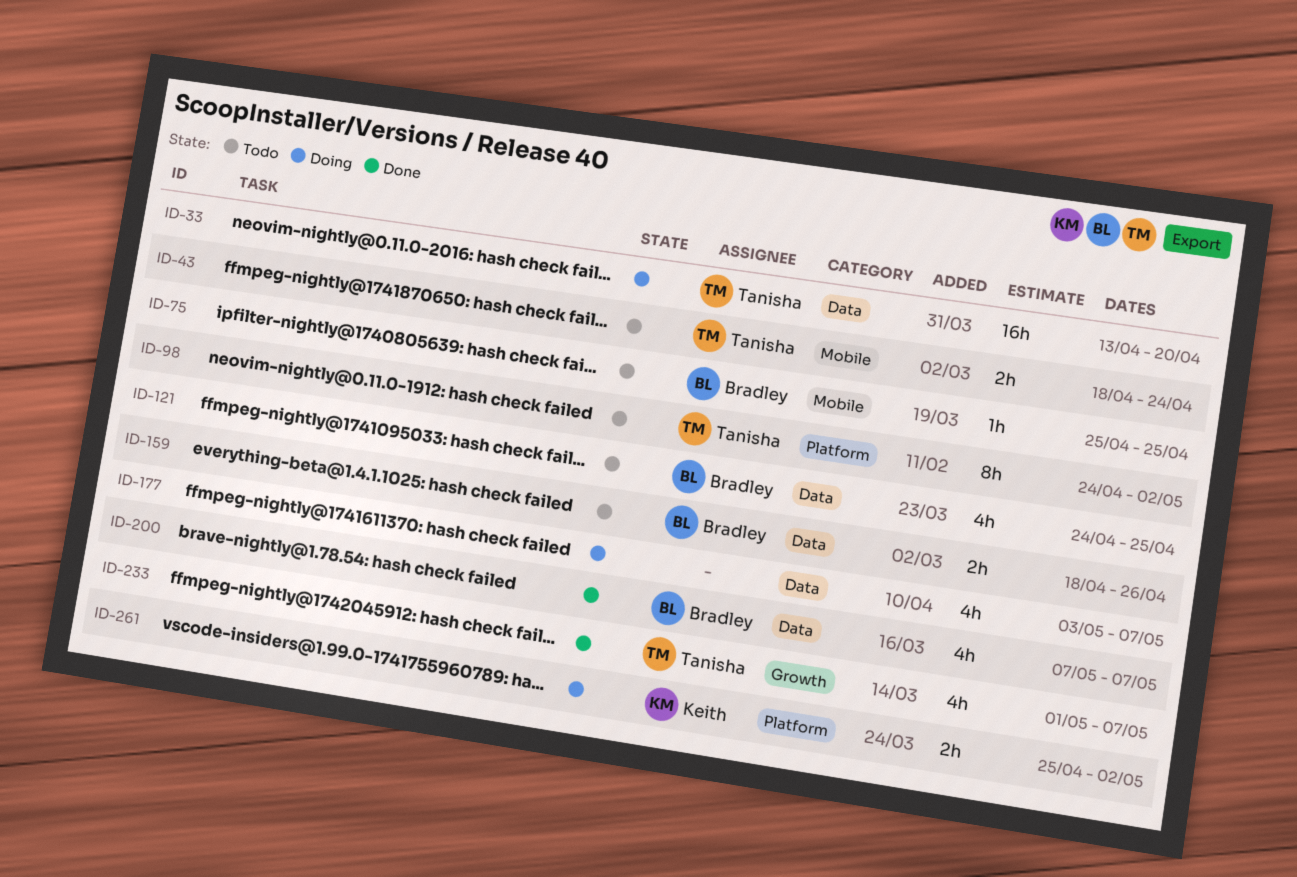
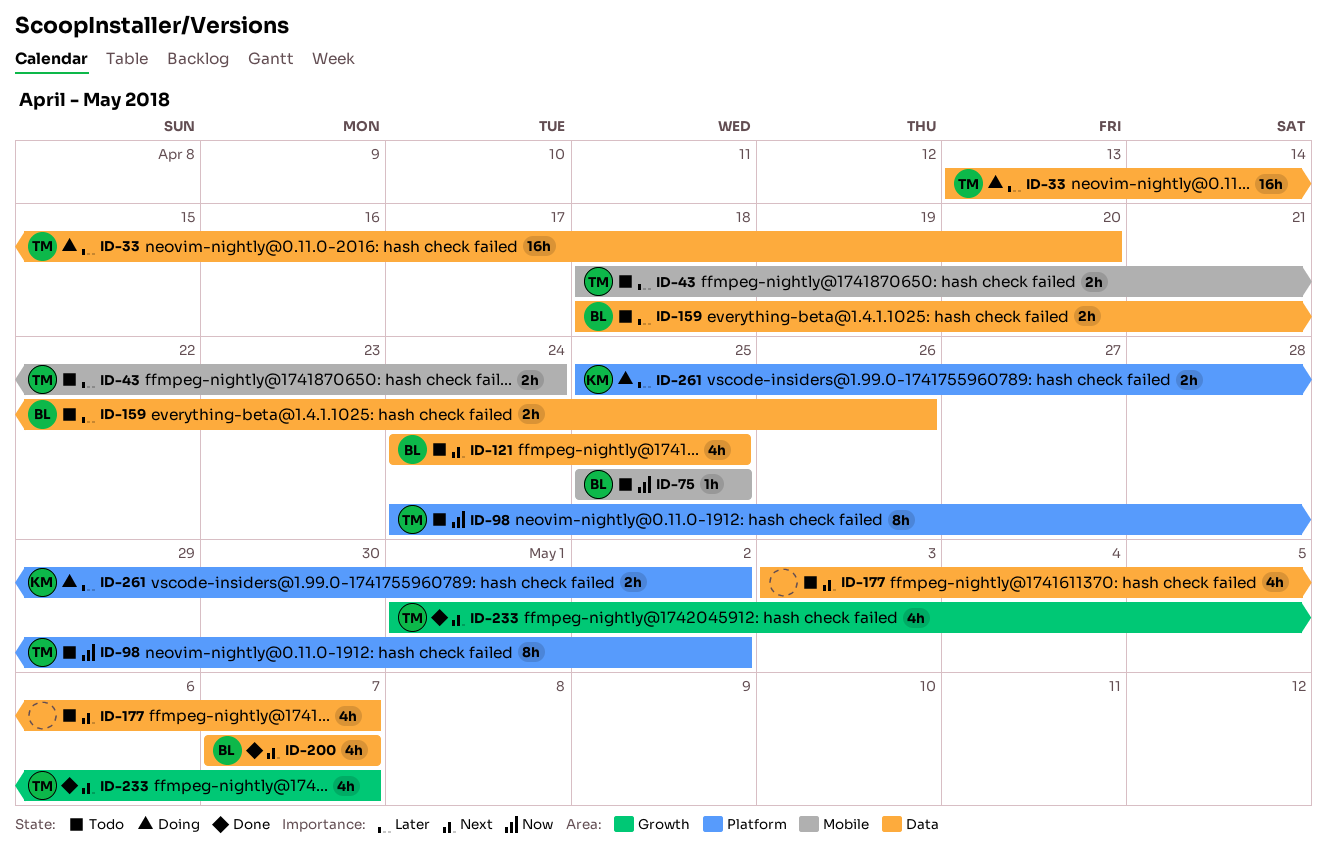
ID-177, status: Doing -> Todo

